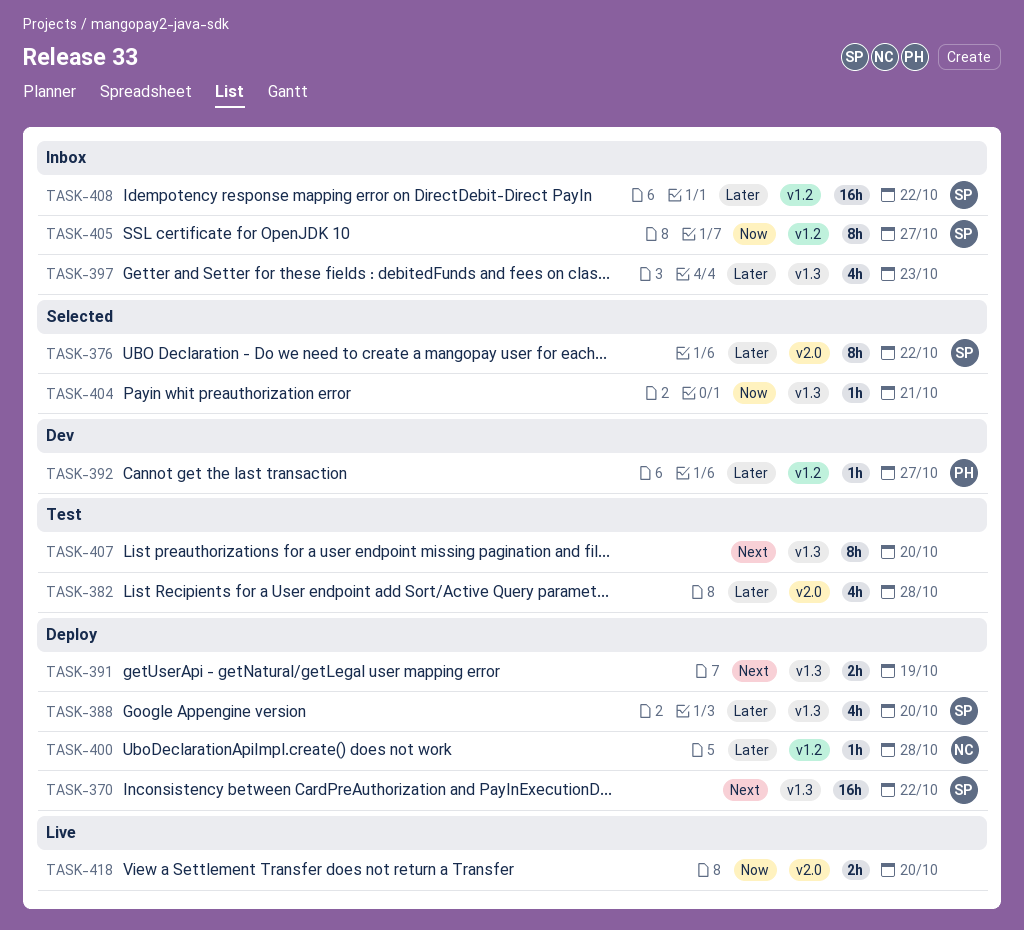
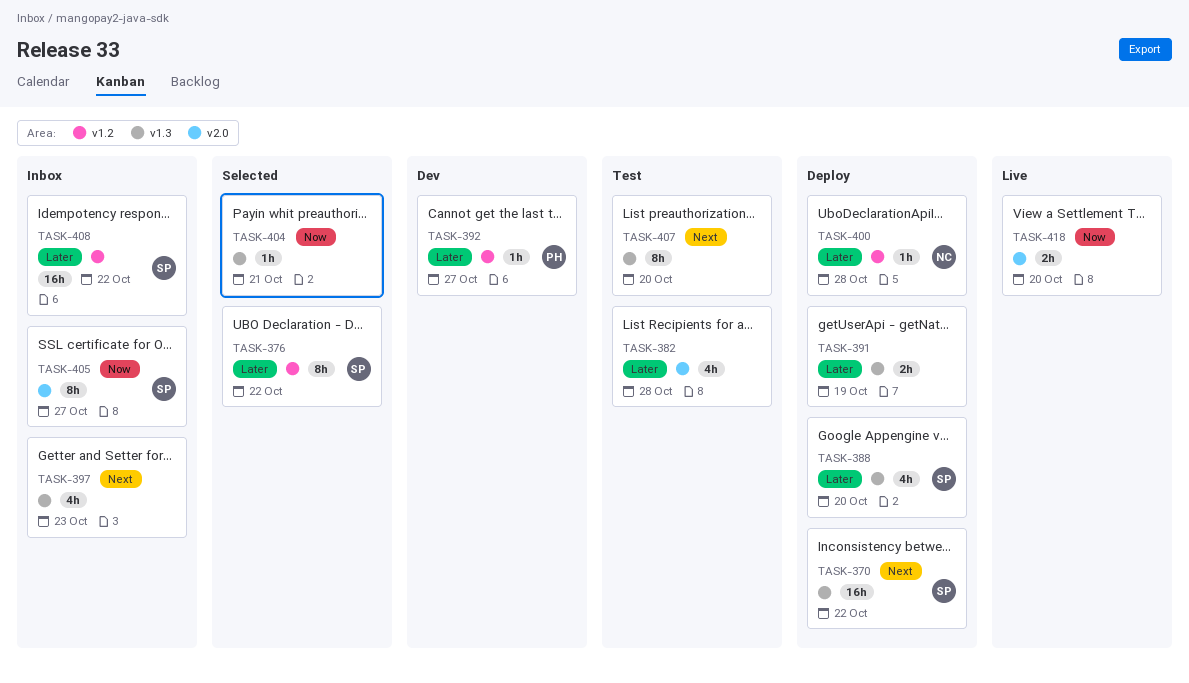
TASK-376, label: v2.0 -> v1.2
TASK-391, priority: Next -> Later
TASK-397, priority: Later -> Next
TASK-405, label: v1.2 -> v2.0

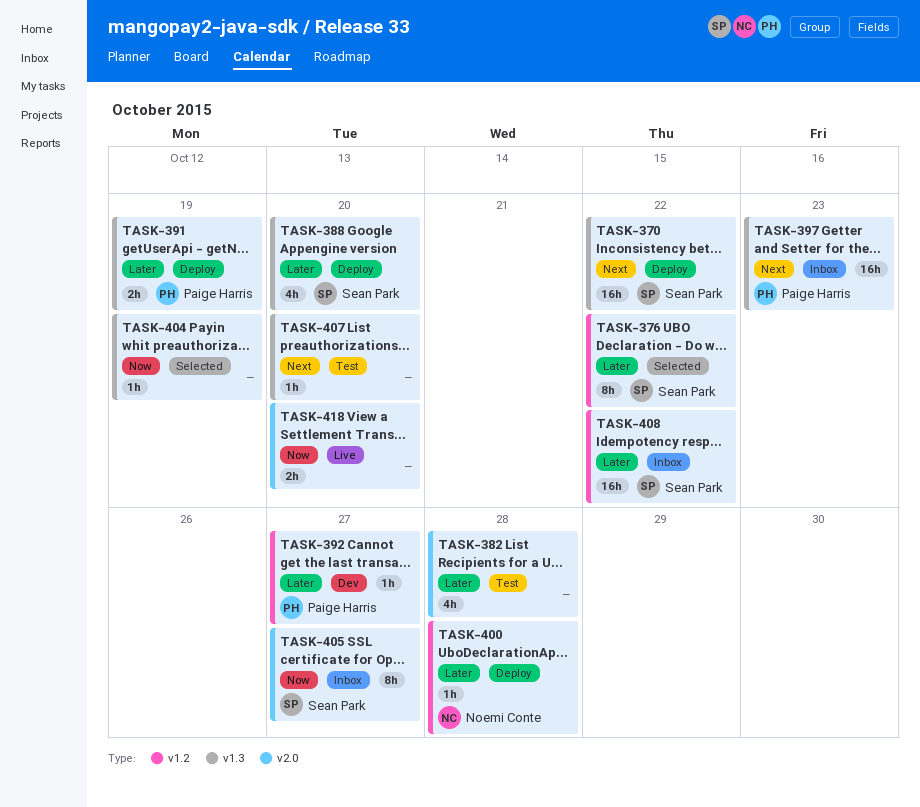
TASK-391, owner: none -> Paige Harris
TASK-397, owner: none -> Paige Harris
TASK-397, estimate: 4h -> 16h
TASK-404, due: Oct 21 -> Oct 19
TASK-407, estimate: 8h -> 1h

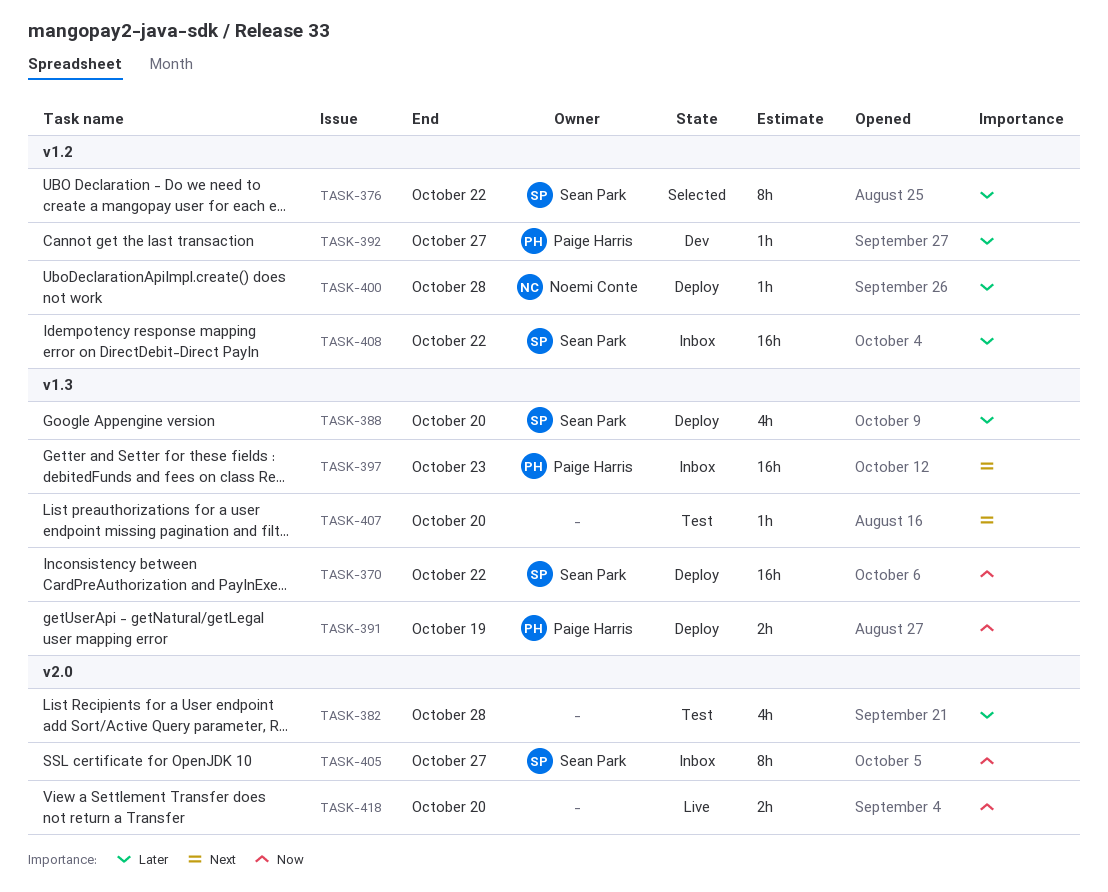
TASK-370, priority: Next -> Now
TASK-391, priority: Later -> Now
TASK-404: present -> none

